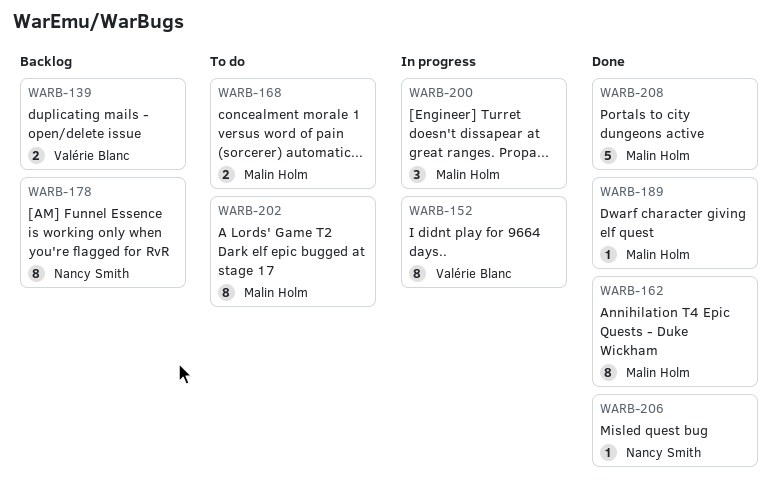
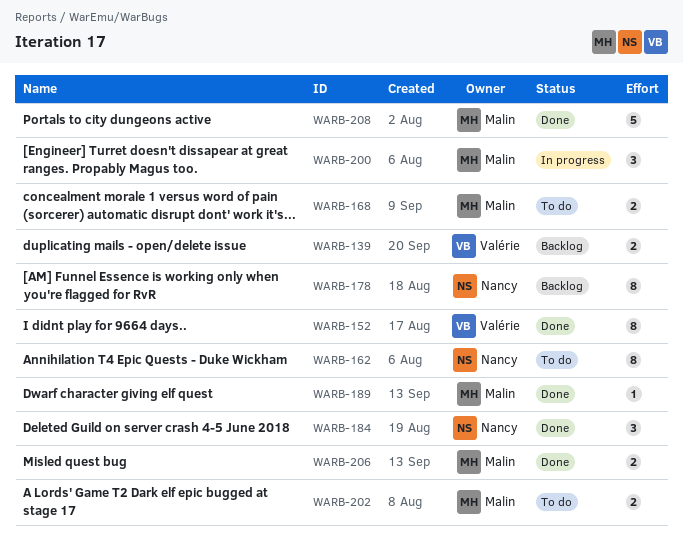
WARB-152, status: In progress -> Done
WARB-162, status: Done -> To do
WARB-162, owner: Malin Holm -> Nancy Smith
WARB-184: none -> present
WARB-202, estimate: 8 -> 2
WARB-206, owner: Nancy Smith -> Malin Holm
WARB-206, estimate: 1 -> 2

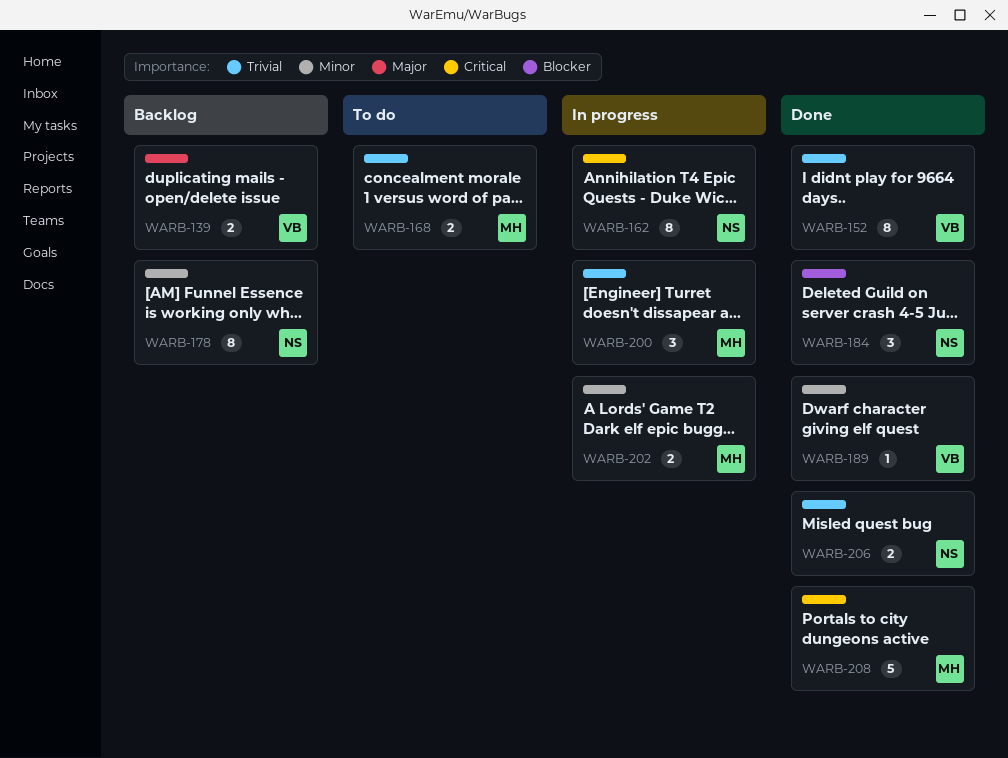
WARB-162, status: To do -> In progress
WARB-189, owner: Malin -> Valérie
WARB-202, status: To do -> In progress
WARB-206, owner: Malin -> Nancy

